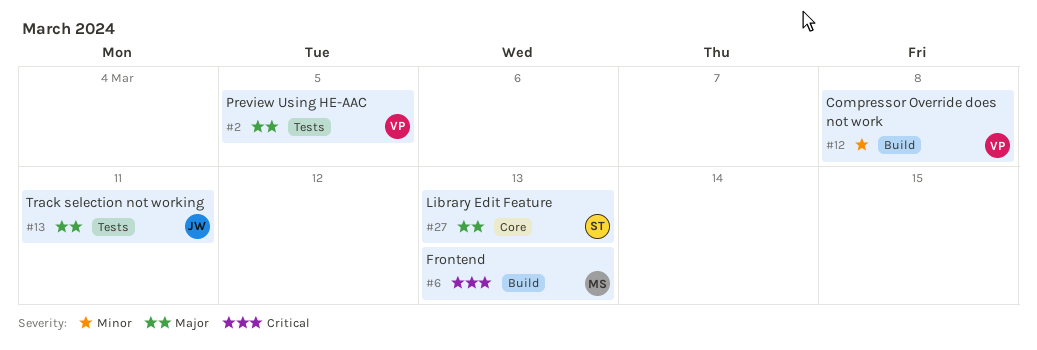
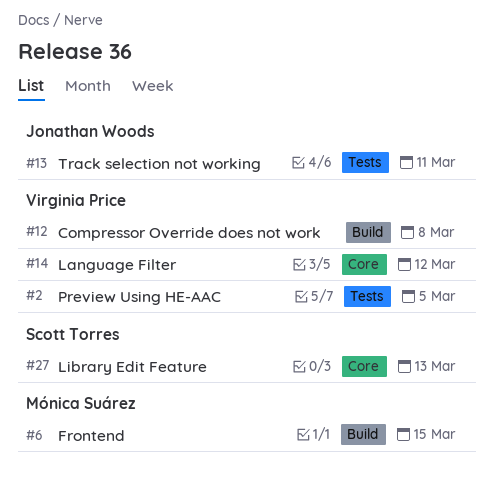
#6, due: Mar 13 -> Mar 15
#14: none -> present

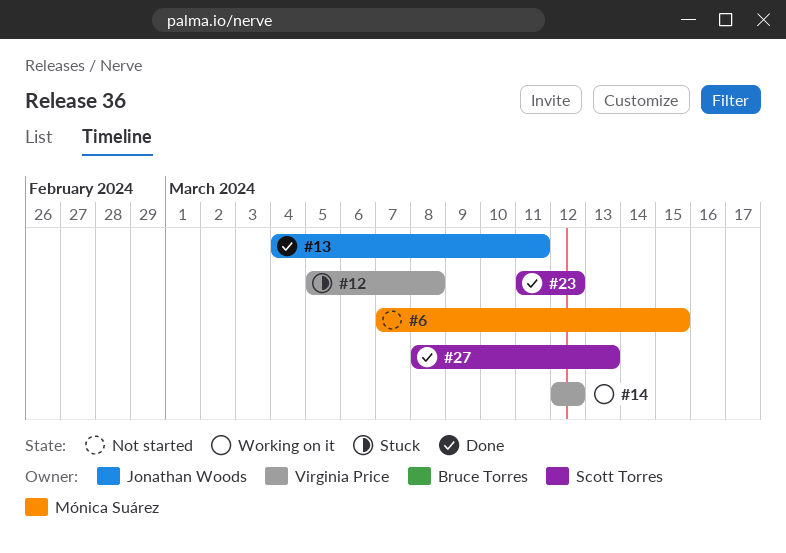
#2: present -> none
#23: none -> present

